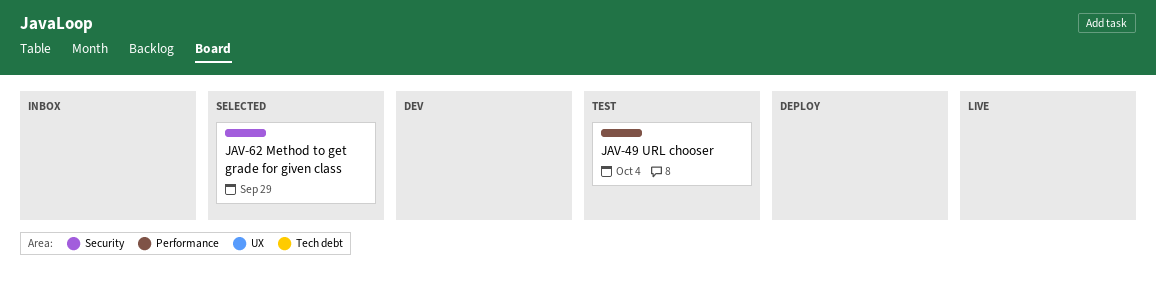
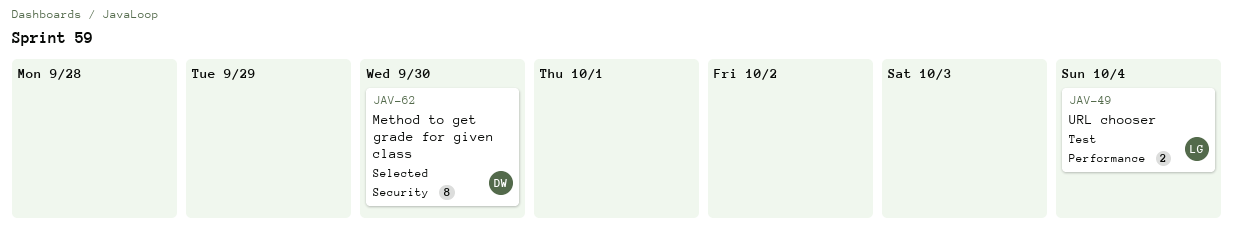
JAV-62, due: Sep 29 -> Sep 30

